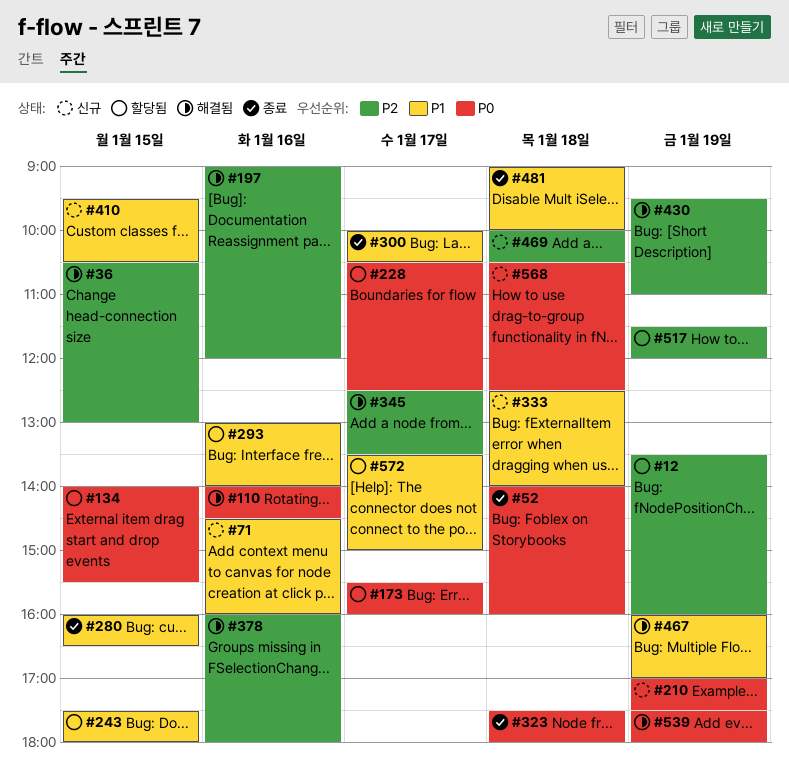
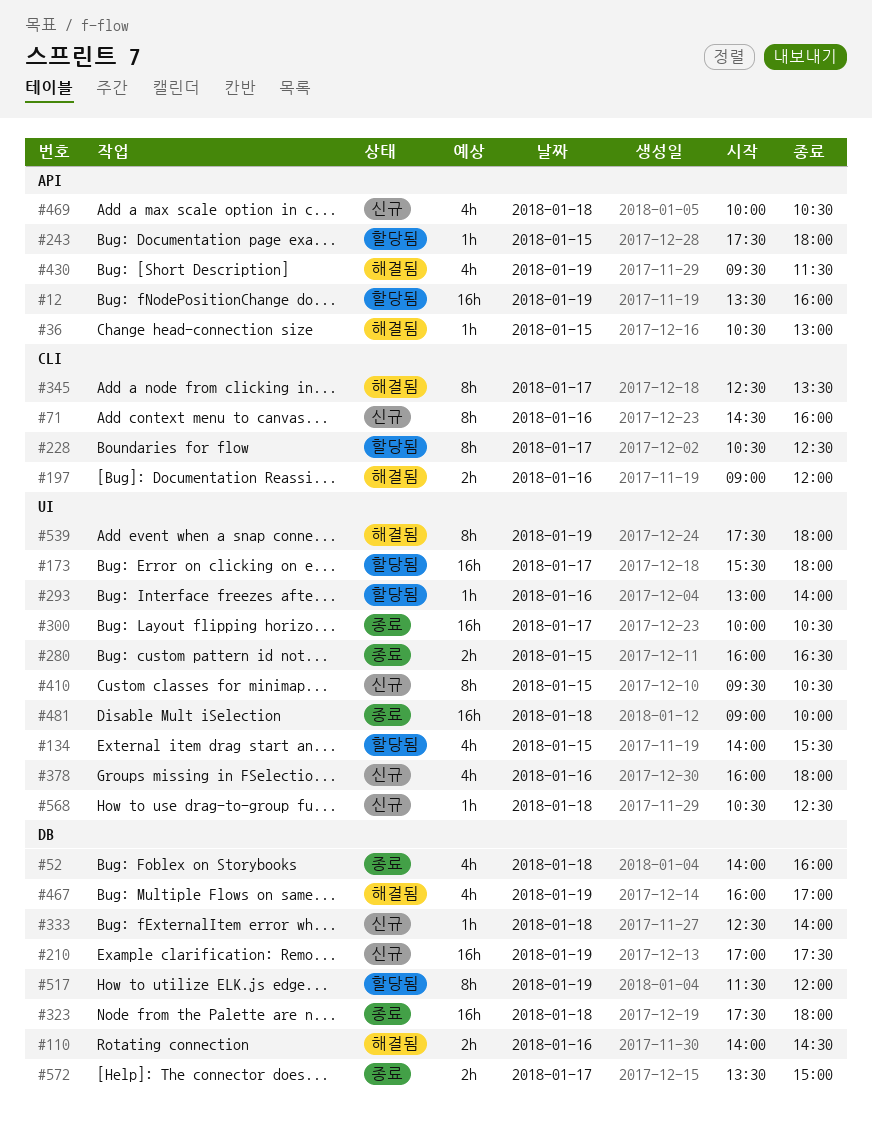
#173, ends: 16:00 -> 18:00
#378, status: 해결됨 -> 신규
#430, ends: 11:00 -> 11:30
#572, status: 할당됨 -> 종료

